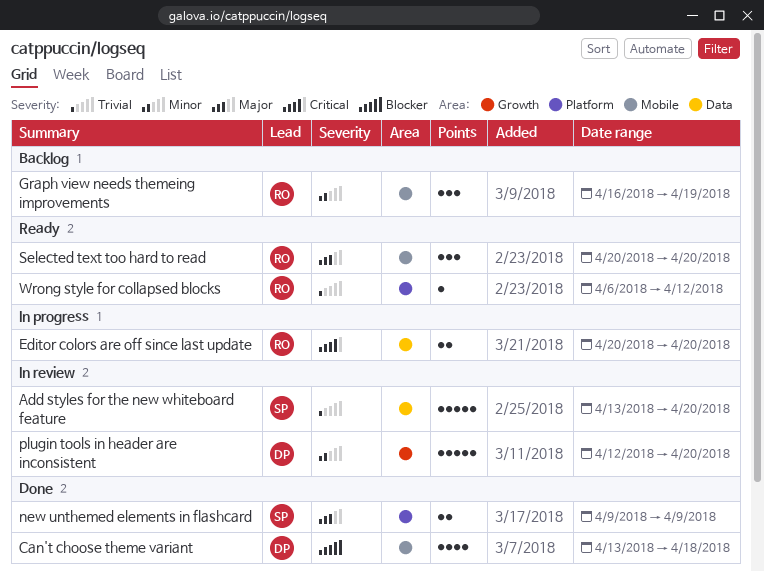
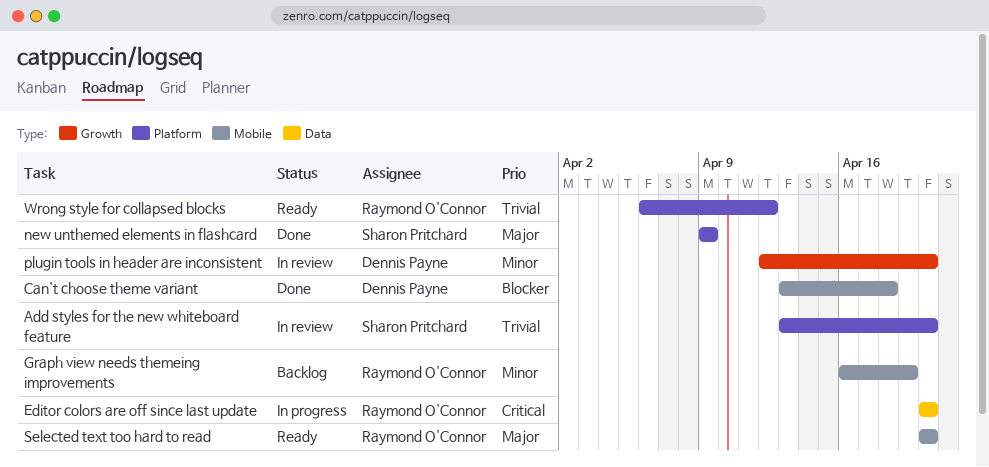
Add styles for the new whiteboard feature, label: Data -> Platform

